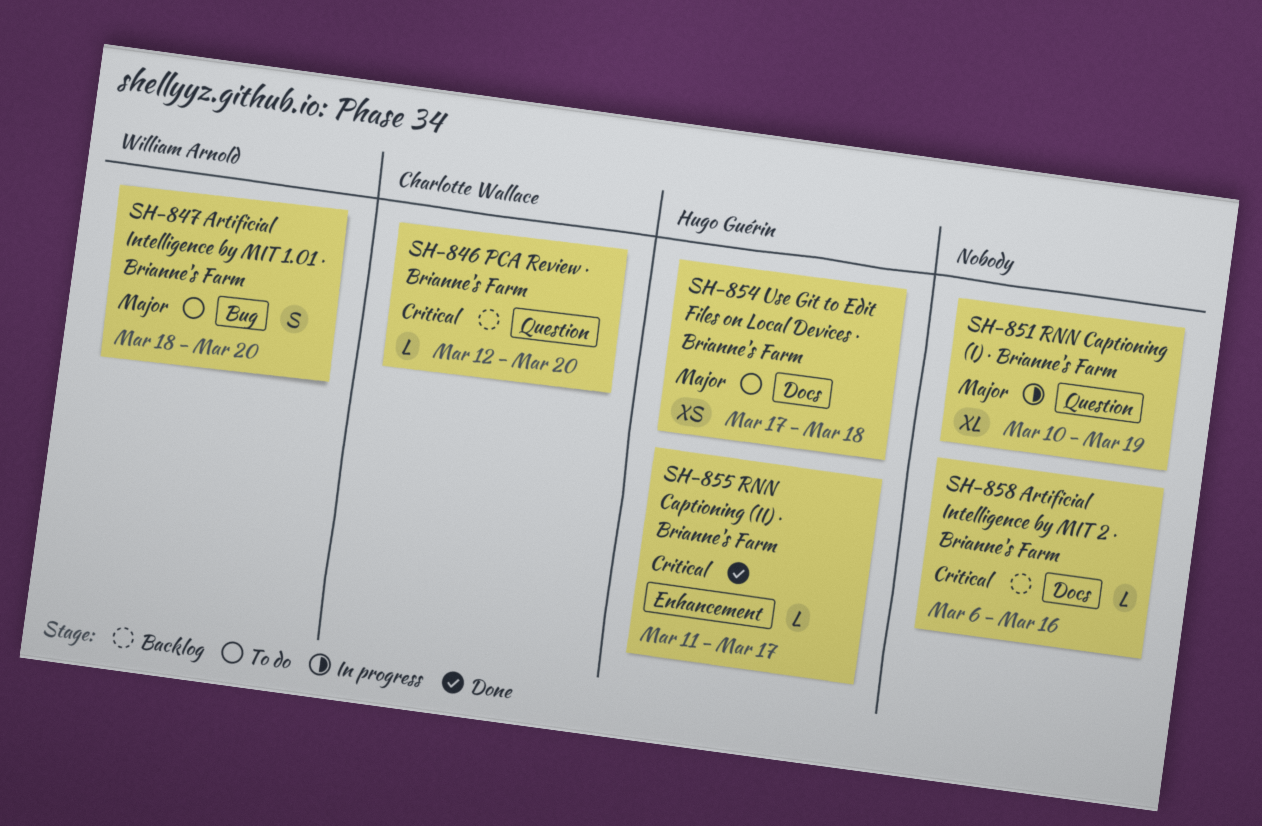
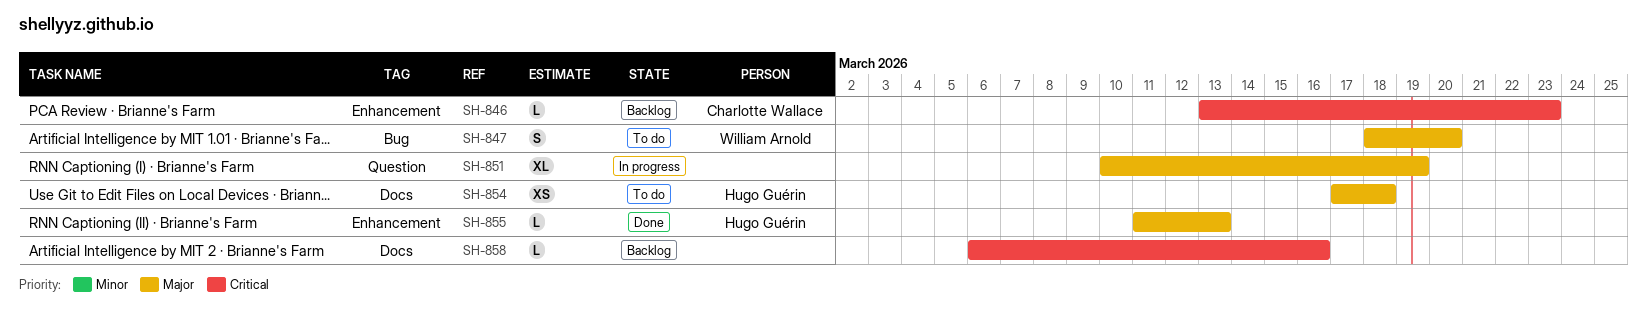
SH-846, label: Question -> Enhancement
SH-846, start: Mar 12 -> Mar 13
SH-846, due: Mar 20 -> Mar 23
SH-855, priority: Critical -> Major
SH-855, due: Mar 17 -> Mar 13

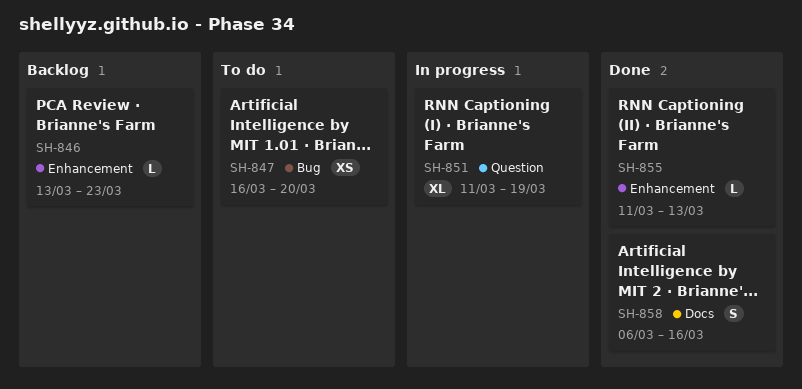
SH-847, estimate: S -> XS
SH-847, start: Mar 18 -> Mar 16
SH-851, start: Mar 10 -> Mar 11
SH-854: present -> none
SH-858, status: Backlog -> Done
SH-858, estimate: L -> S

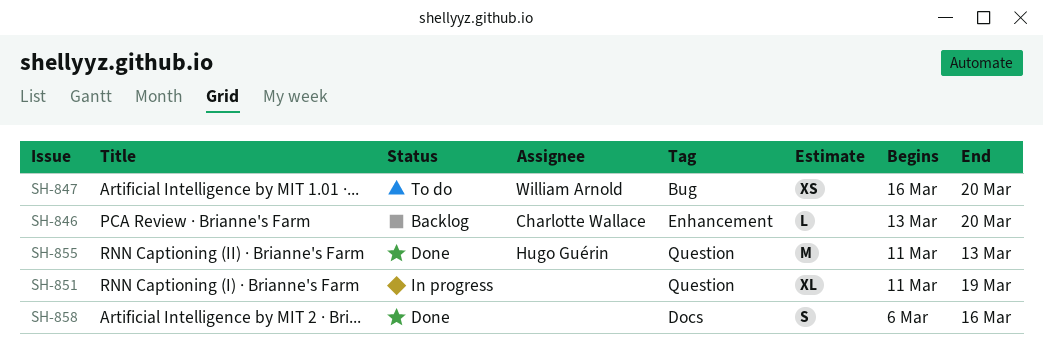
SH-846, due: Mar 23 -> Mar 20
SH-855, label: Enhancement -> Question
SH-855, estimate: L -> M

